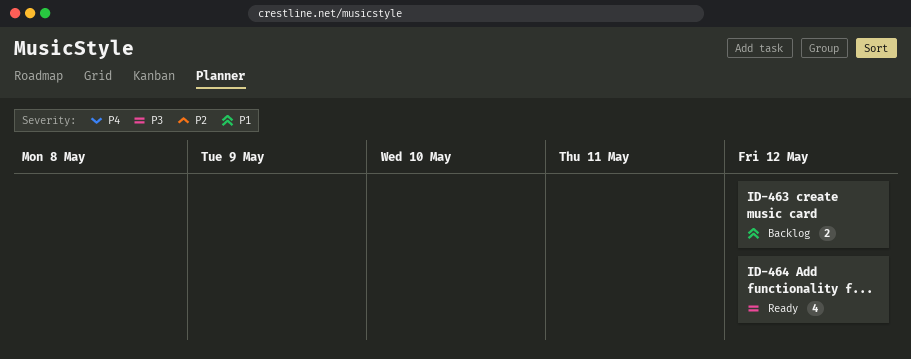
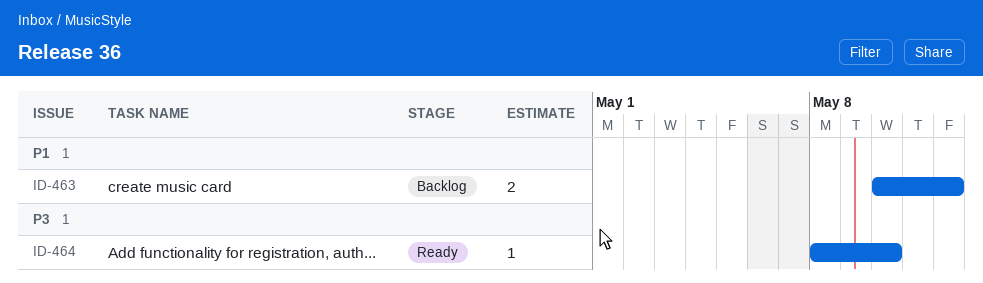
ID-464, estimate: 4 -> 1
ID-464, due: May 12 -> May 10

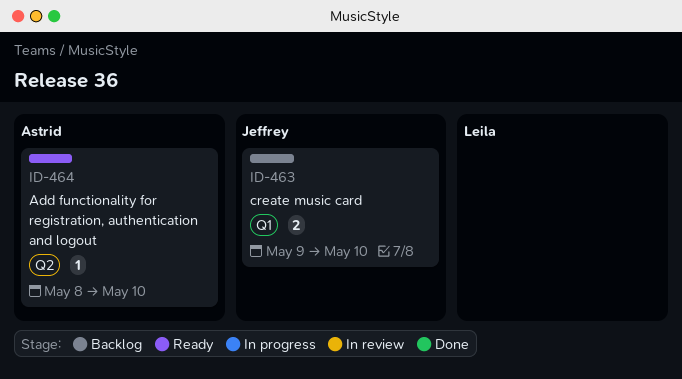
ID-463, start: May 10 -> May 9
ID-463, due: May 12 -> May 10

